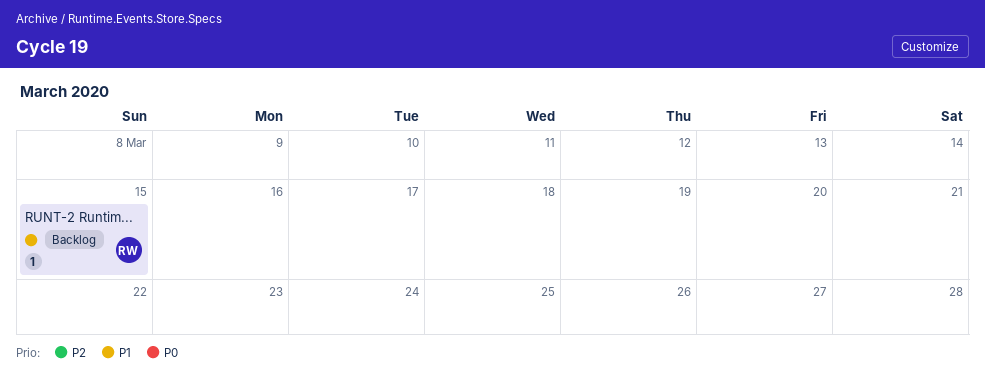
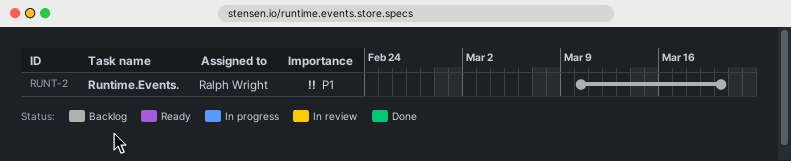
RUNT-2, due: Mar 15 -> Mar 20

